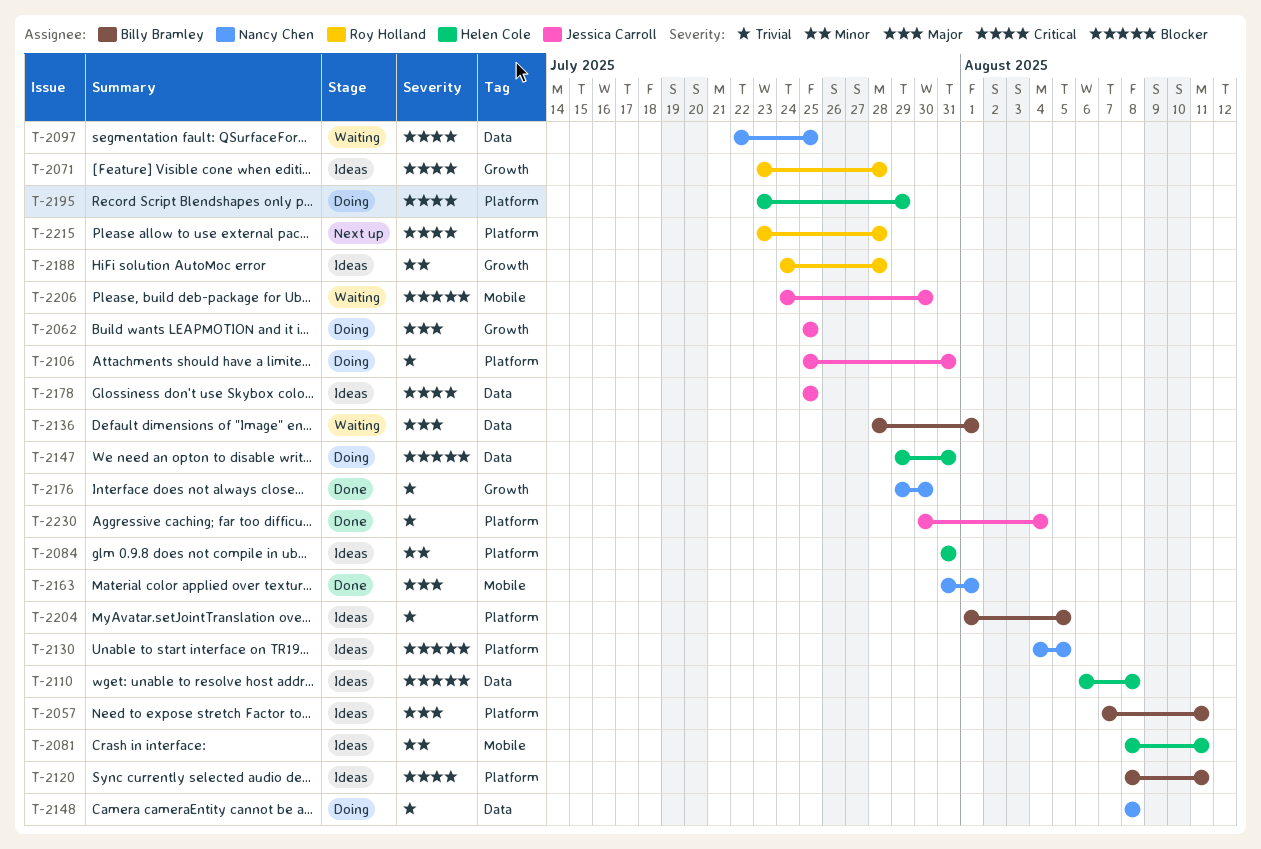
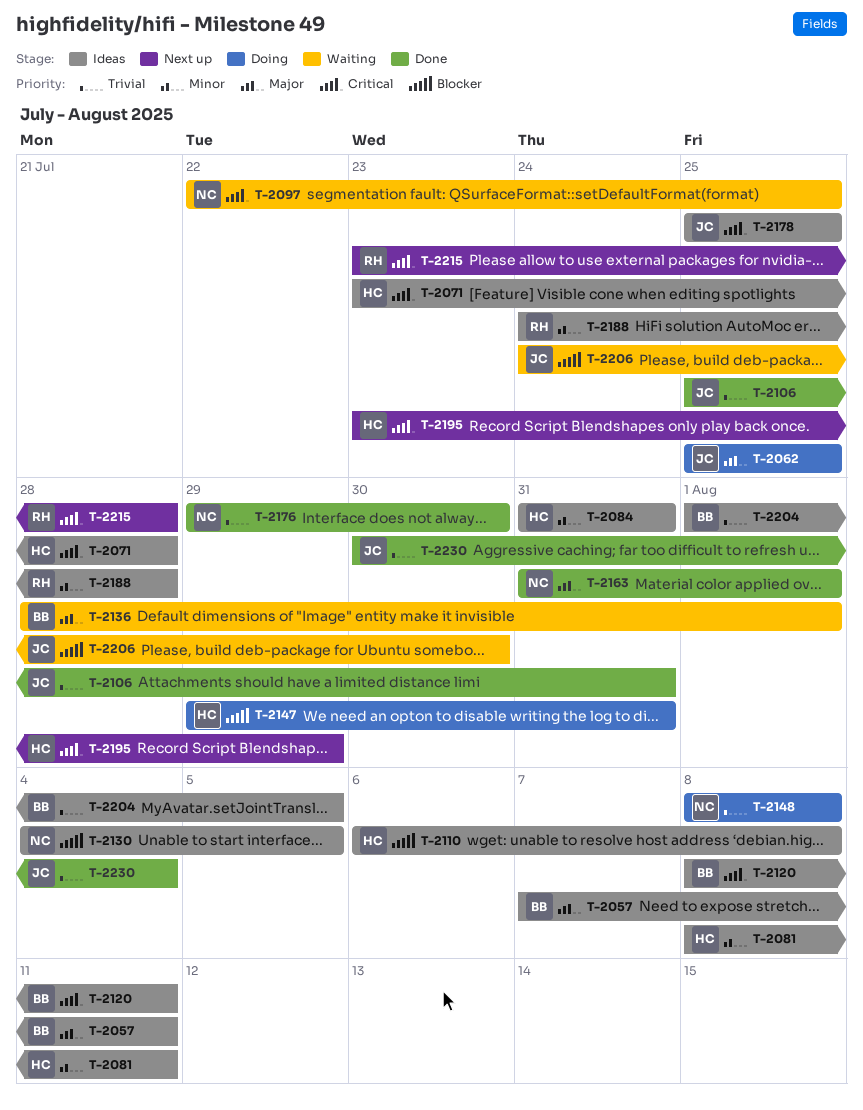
T-2071, owner: Roy Holland -> Helen Cole
T-2106, status: Doing -> Done
T-2195, status: Doing -> Next up

